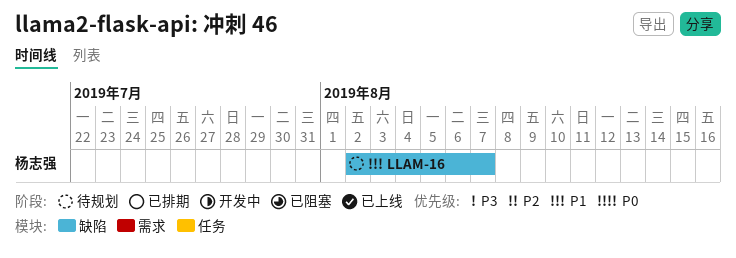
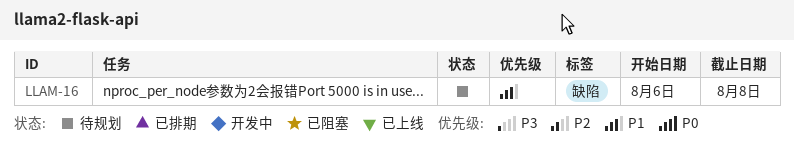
LLAM-16, start: Aug 2 -> Aug 6
LLAM-16, due: Aug 7 -> Aug 8

